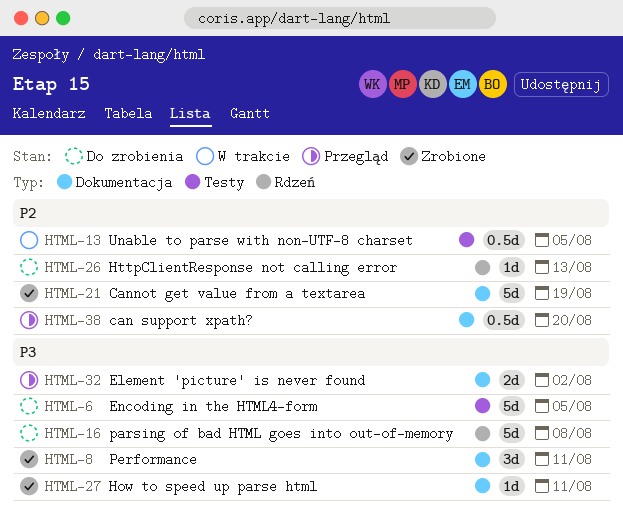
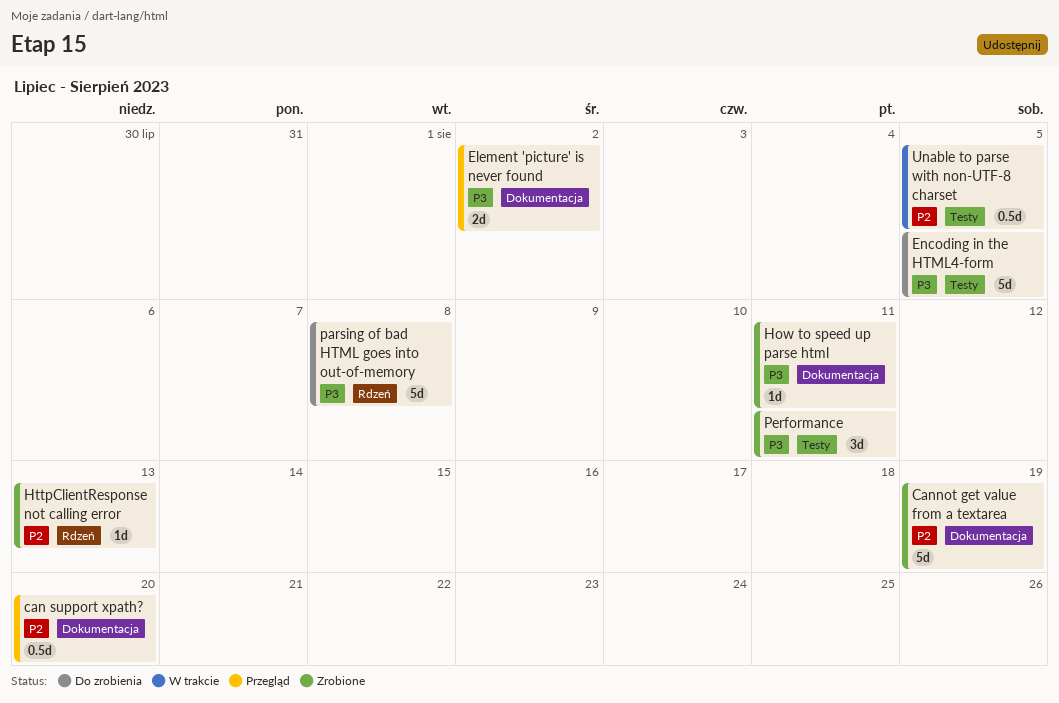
HttpClientResponse not calling error, status: Do zrobienia -> Zrobione
Performance, label: Dokumentacja -> Testy

